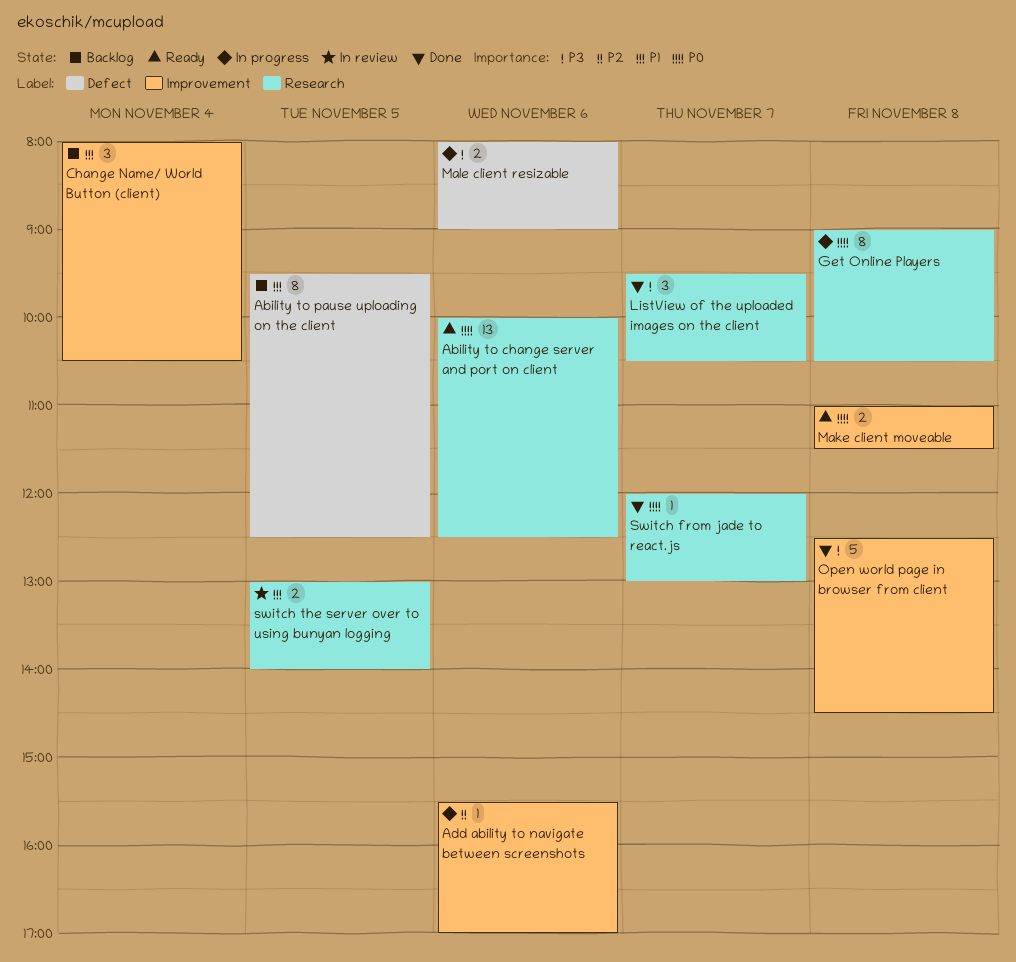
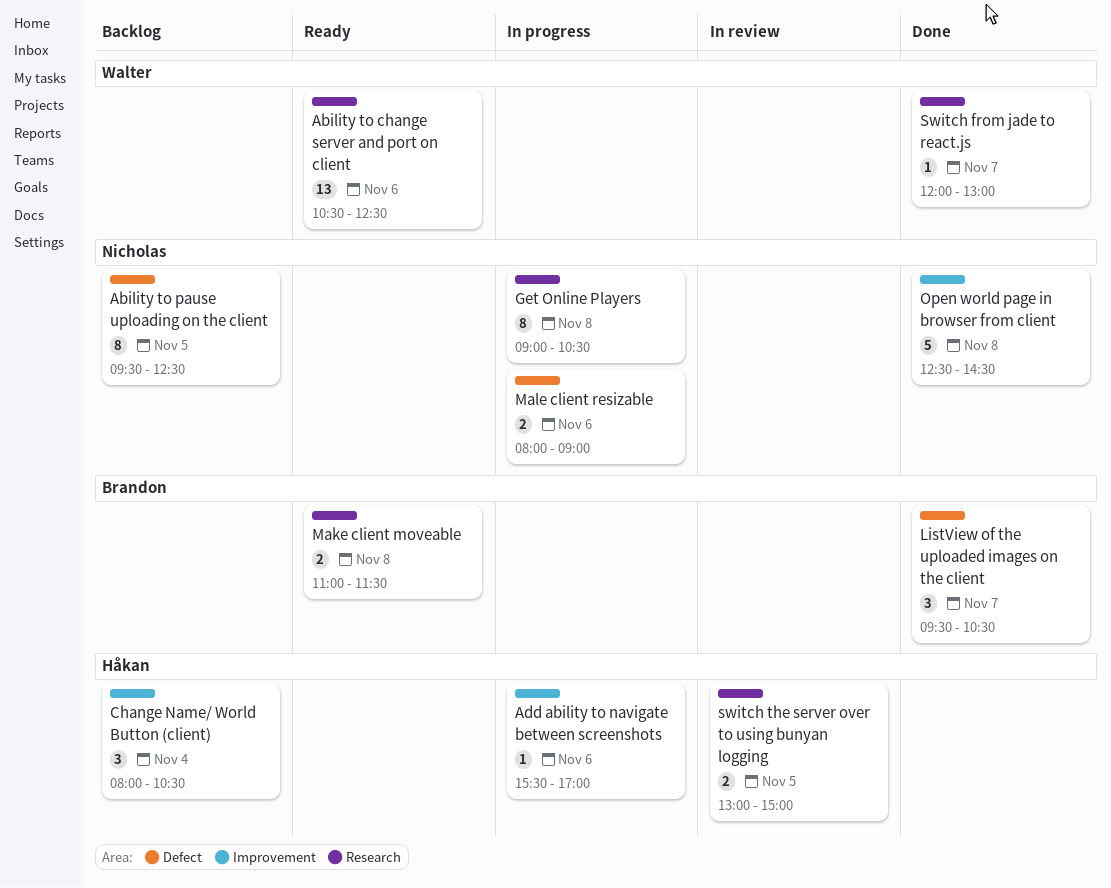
Ability to change server and port on client, begins: 10:00 -> 10:30
ListView of the uploaded images on the client, label: Research -> Defect
Make client moveable, label: Improvement -> Research
switch the server over to using bunyan logging, ends: 14:00 -> 15:00

